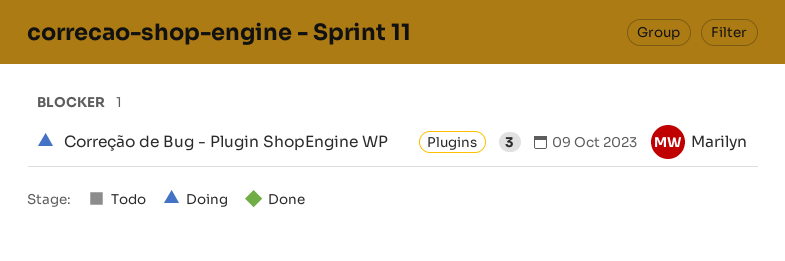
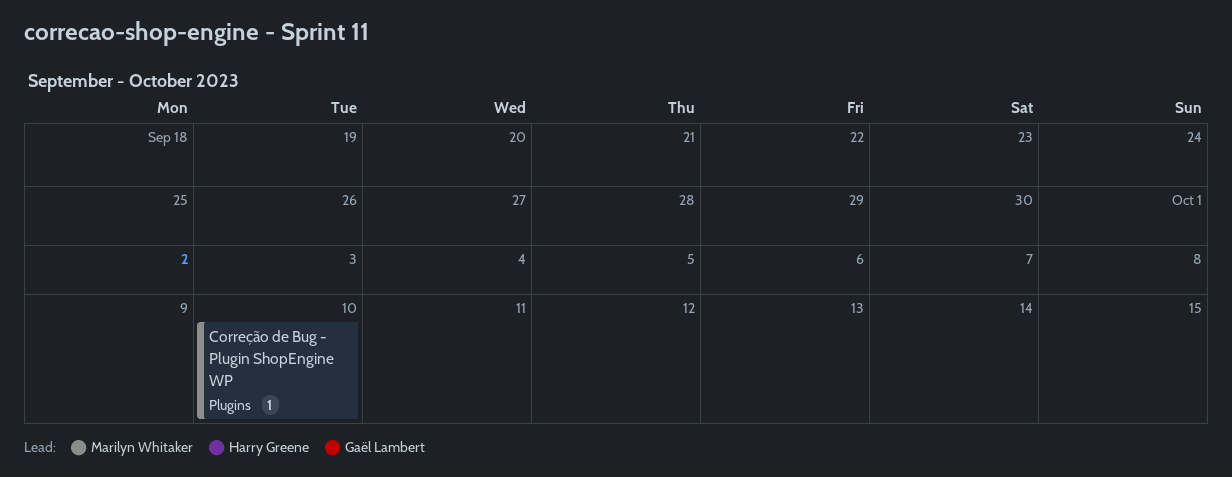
Correção de Bug - Plugin ShopEngine WP, estimate: 3 -> 1
Correção de Bug - Plugin ShopEngine WP, due: Oct 9 -> Oct 10

